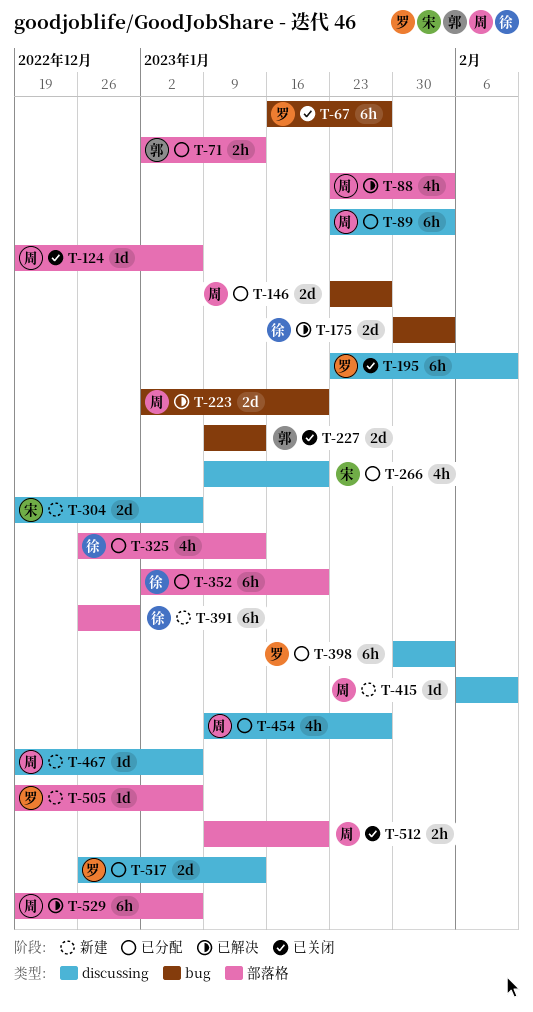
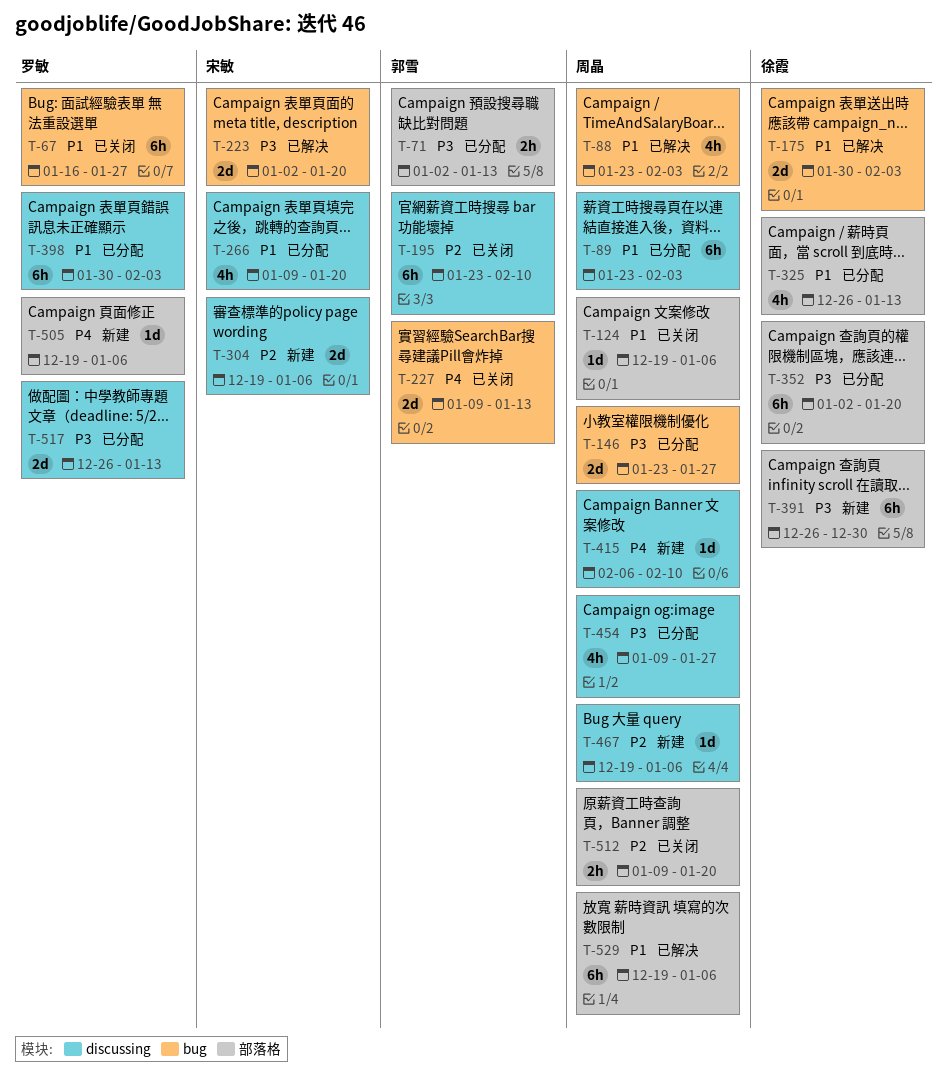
T-88, label: 部落格 -> bug
T-195, owner: 罗敏 -> 郭雪
T-223, owner: 周晶 -> 宋敏

